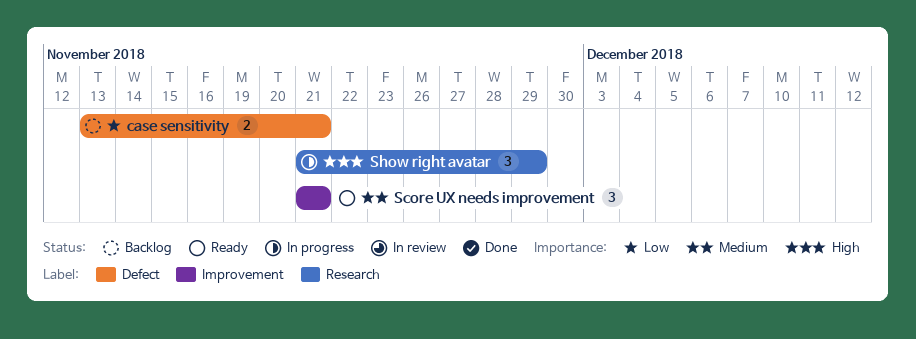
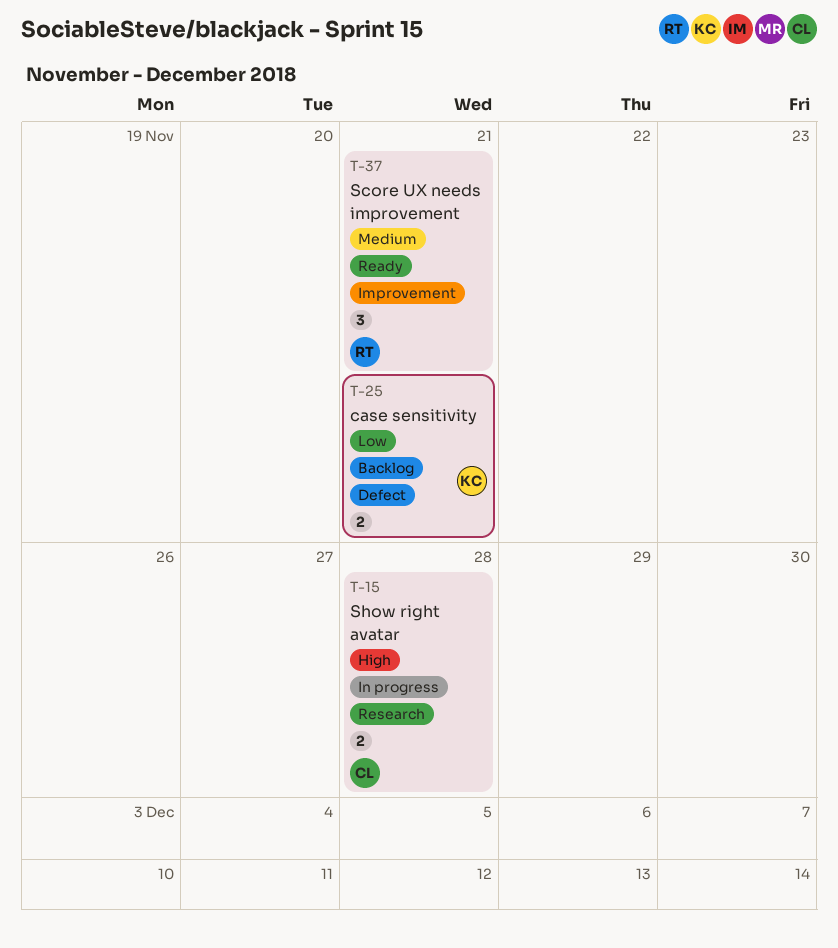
Show right avatar, estimate: 3 -> 2
Show right avatar, due: Nov 29 -> Nov 28

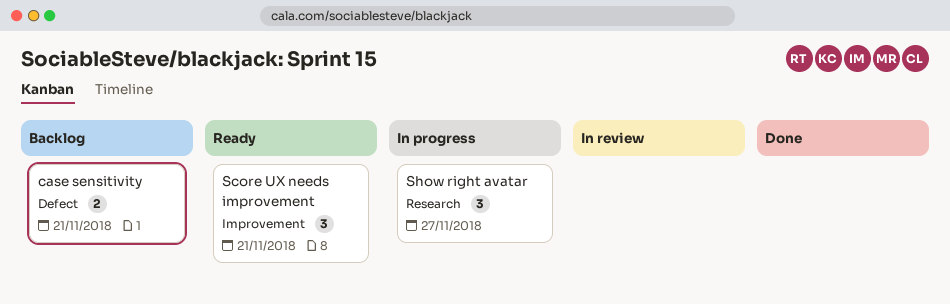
Show right avatar, estimate: 2 -> 3
Show right avatar, due: Nov 28 -> Nov 27

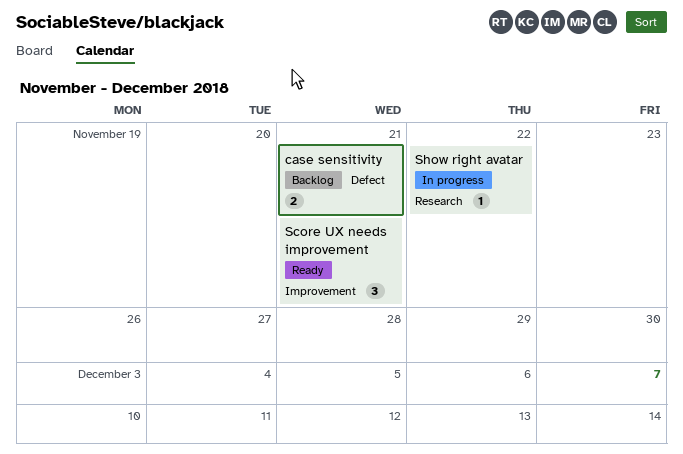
Show right avatar, estimate: 3 -> 1
Show right avatar, due: Nov 27 -> Nov 22

